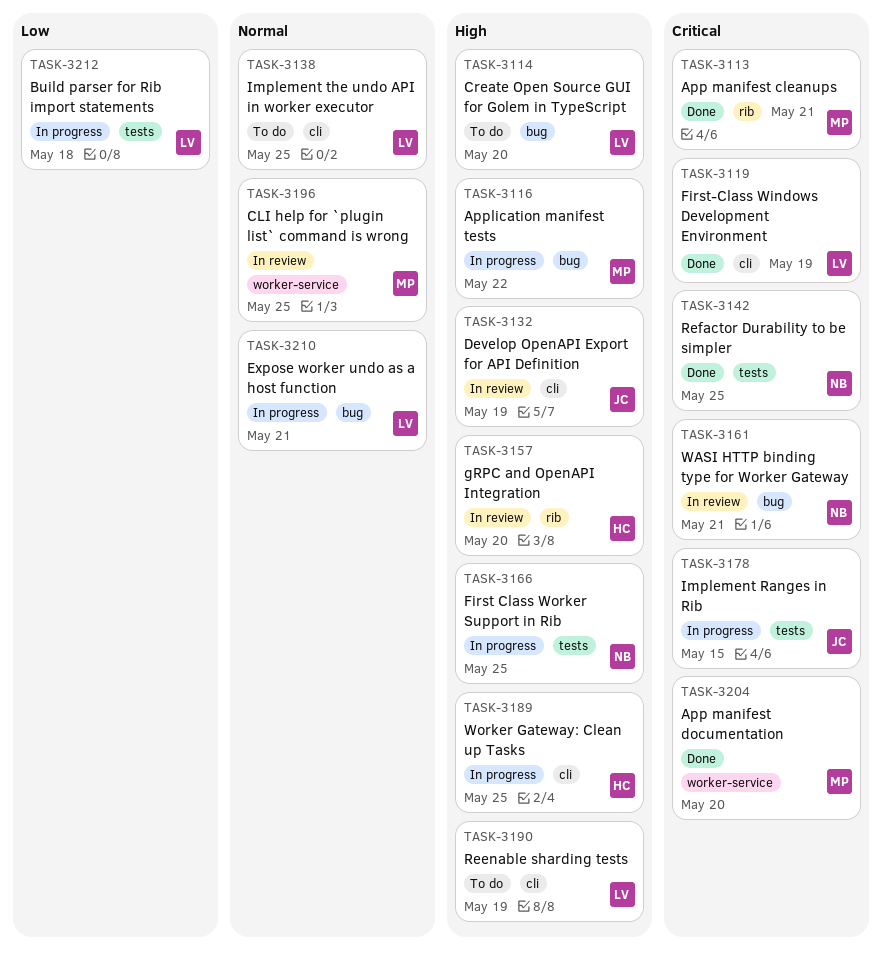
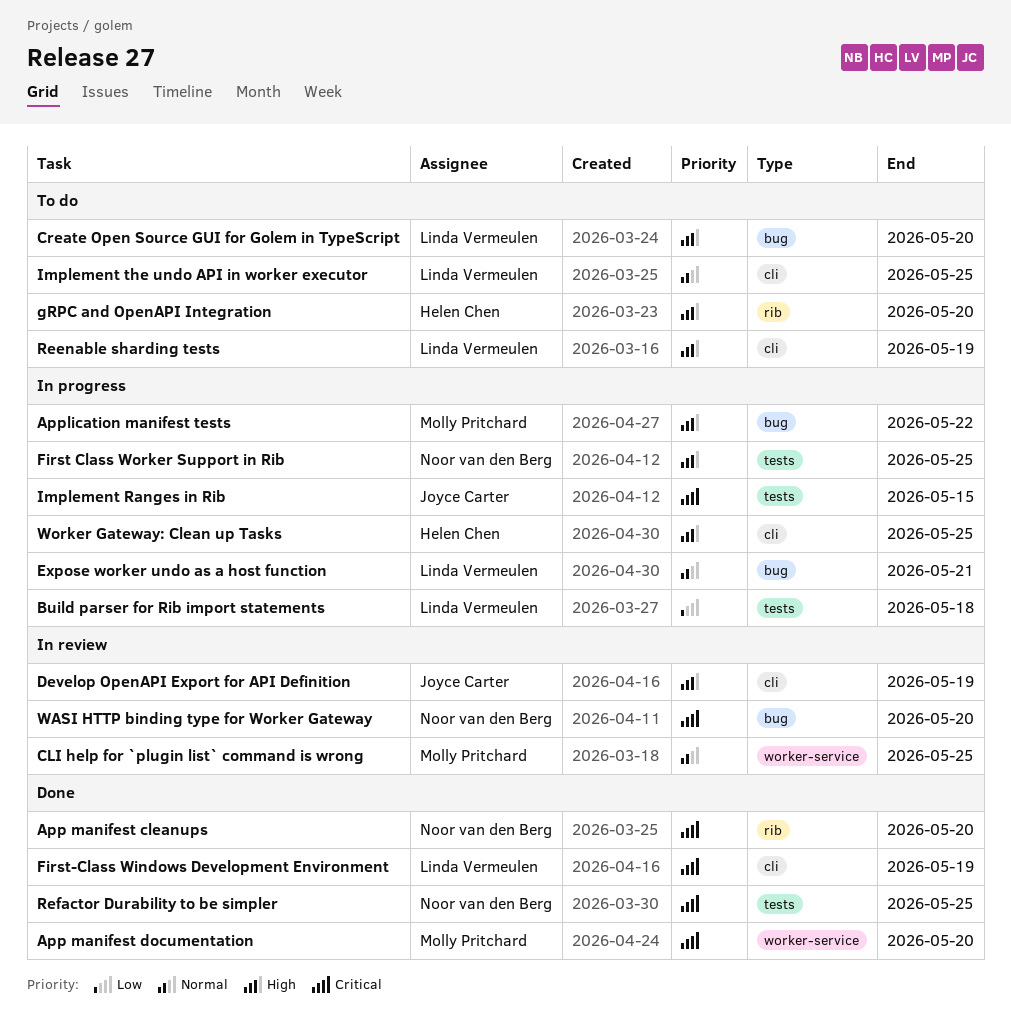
App manifest cleanups, owner: Molly Pritchard -> Noor van den Berg
App manifest cleanups, due: May 21 -> May 20
gRPC and OpenAPI Integration, status: In review -> To do
WASI HTTP binding type for Worker Gateway, due: May 21 -> May 20

